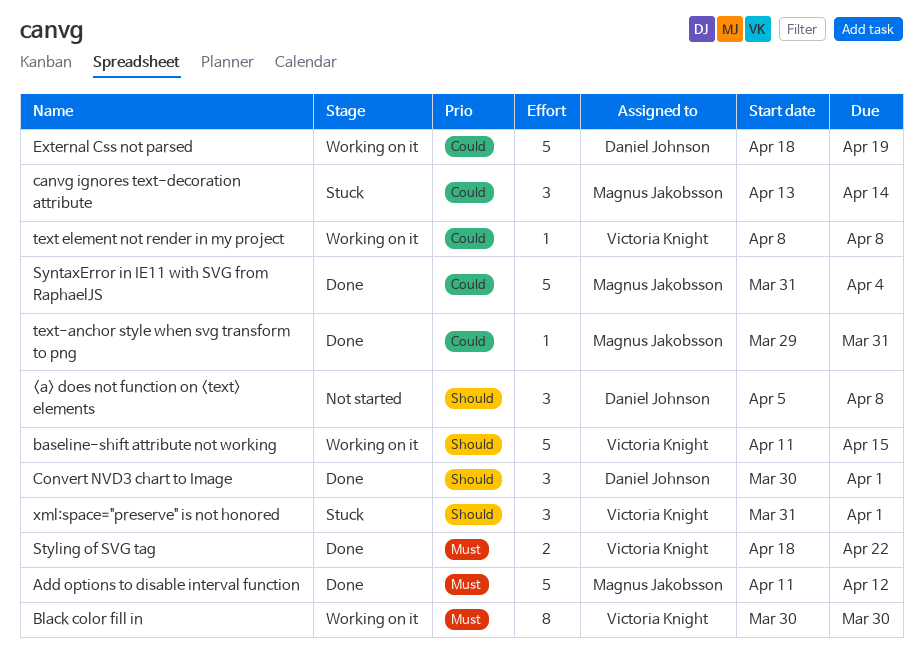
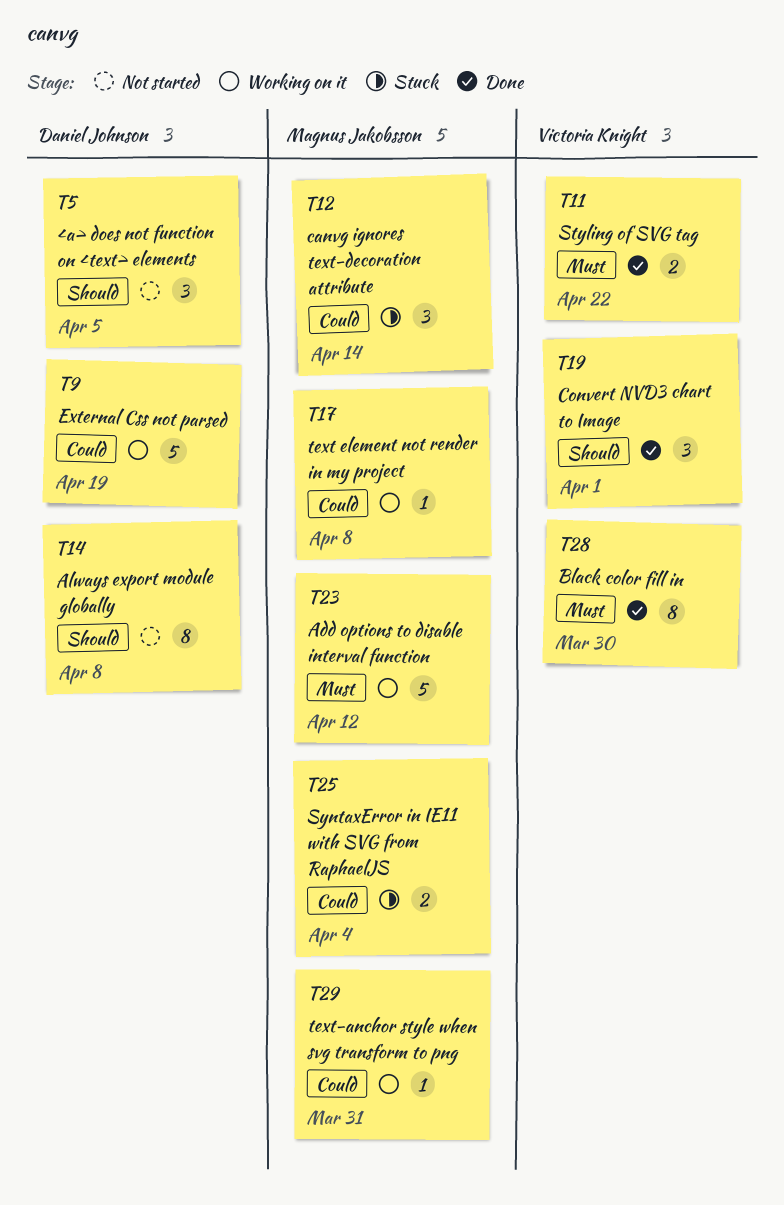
<a> does not function on <text> elements, due: Apr 8 -> Apr 5
Add options to disable interval function, status: Done -> Working on it
Always export module globally: none -> present
baseline-shift attribute not working: present -> none
Black color fill in, status: Working on it -> Done
Convert NVD3 chart to Image, owner: Daniel Johnson -> Victoria Knight
SyntaxError in IE11 with SVG from RaphaelJS, status: Done -> Stuck
SyntaxError in IE11 with SVG from RaphaelJS, estimate: 5 -> 2
text element not render in my project, owner: Victoria Knight -> Magnus Jakobsson
text-anchor style when svg transform to png, status: Done -> Working on it
xml:space="preserve" is not honored: present -> none

